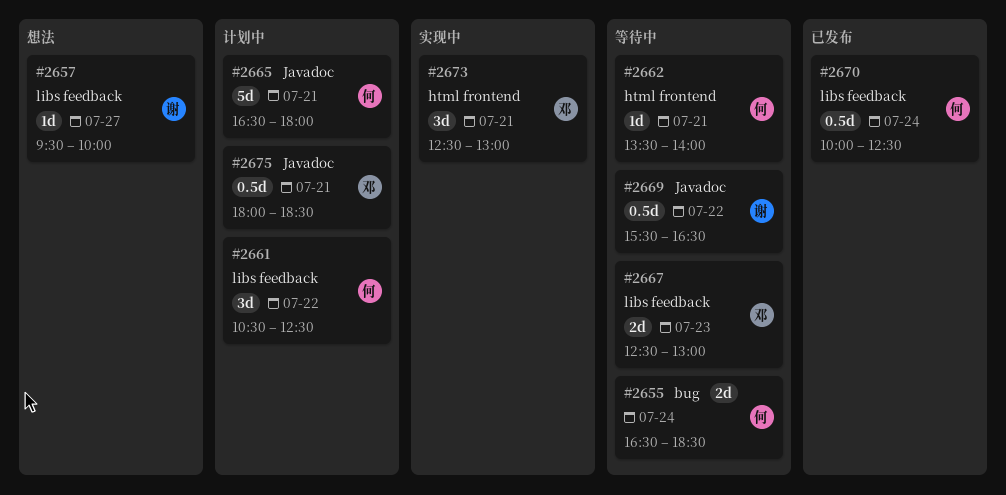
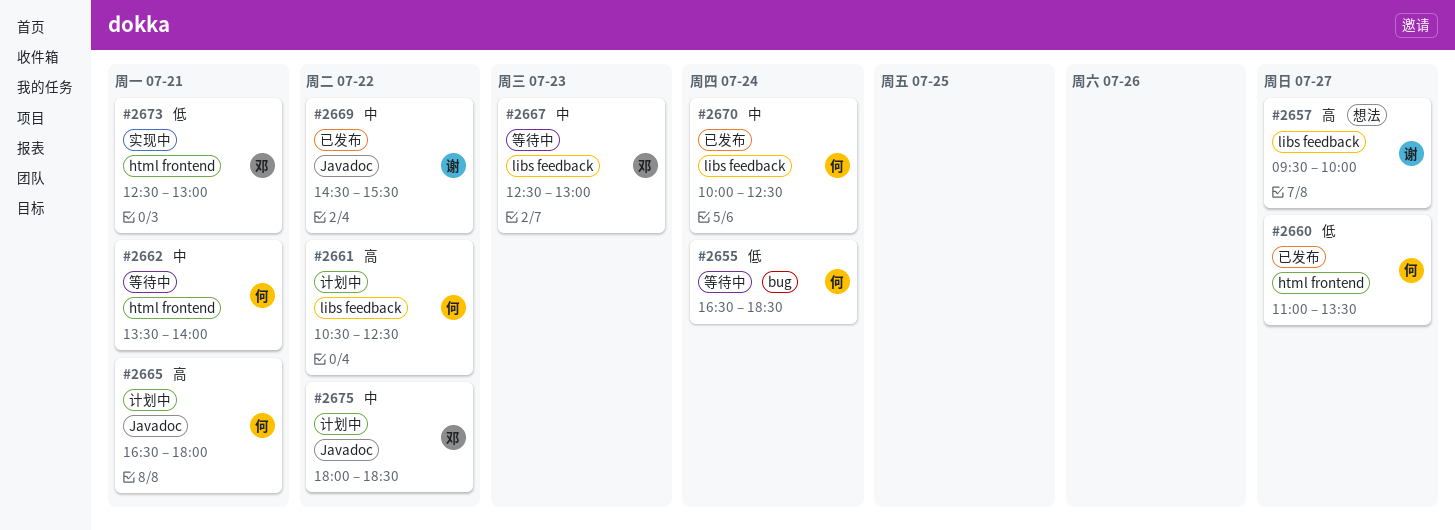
#2660: none -> present
#2669, status: 等待中 -> 已发布
#2669, begins: 15:30 -> 14:30
#2669, ends: 16:30 -> 15:30
#2675, day: Jul 21 -> Jul 22

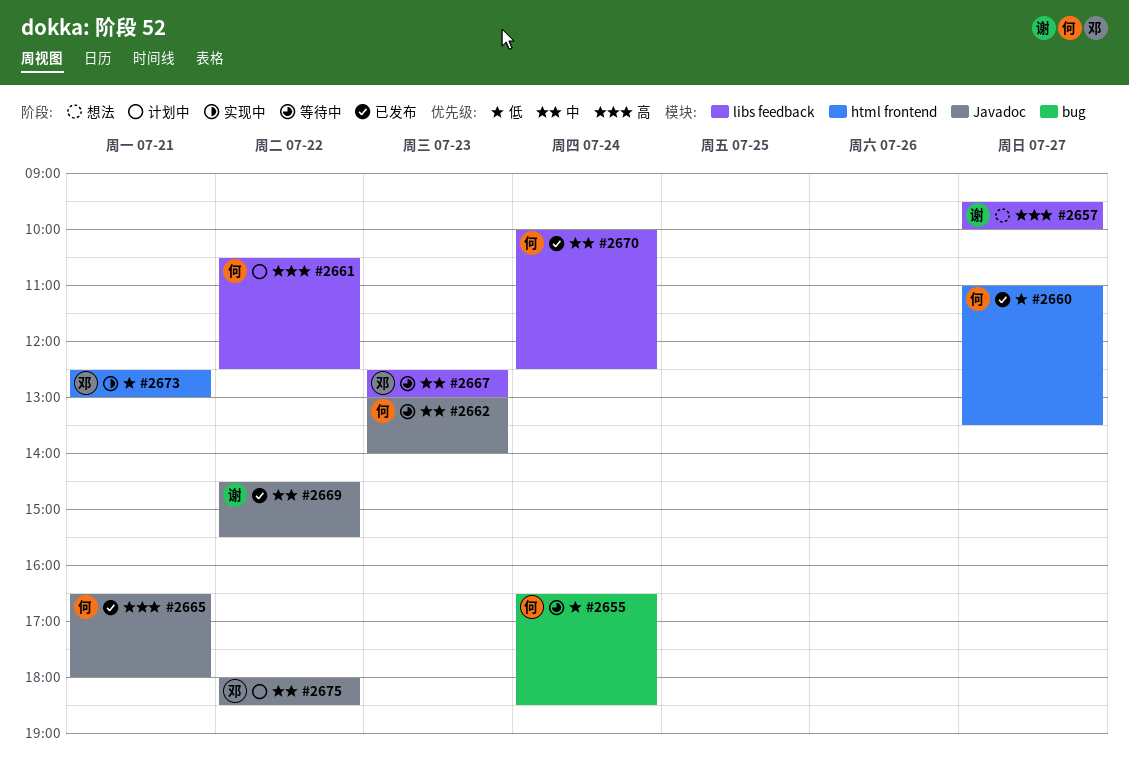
#2662, label: html frontend -> Javadoc
#2662, day: Jul 21 -> Jul 23
#2662, begins: 13:30 -> 13:00
#2665, status: 计划中 -> 已发布

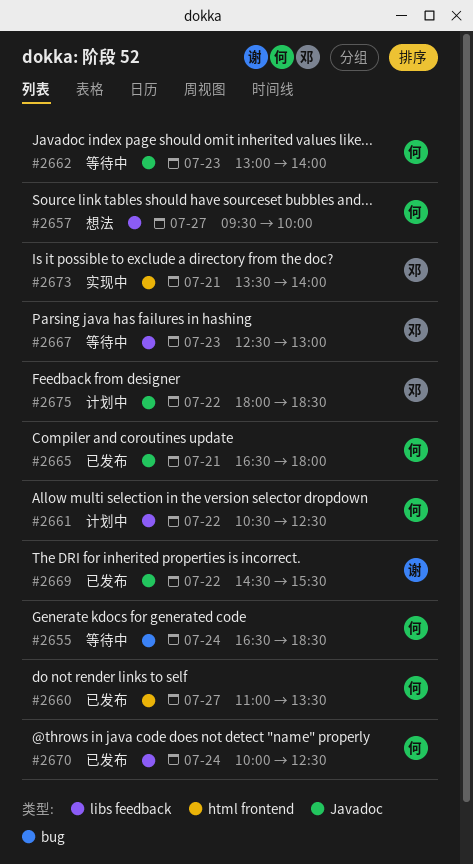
#2657, owner: 谢 -> 何
#2673, begins: 12:30 -> 13:30
#2673, ends: 13:00 -> 14:00

